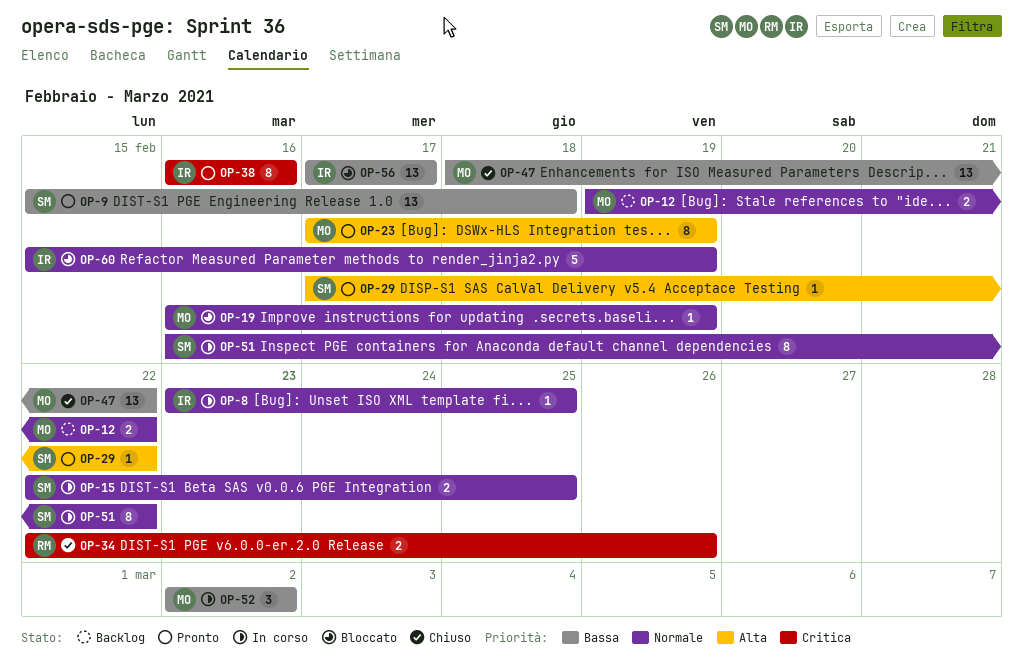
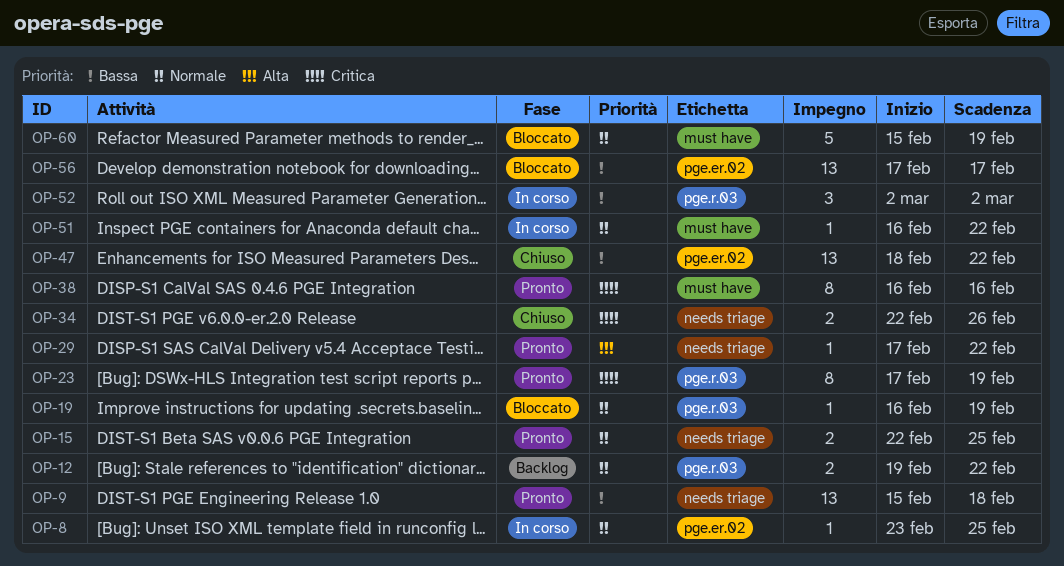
OP-15, status: In corso -> Pronto
OP-23, priority: Alta -> Critica
OP-51, estimate: 8 -> 1

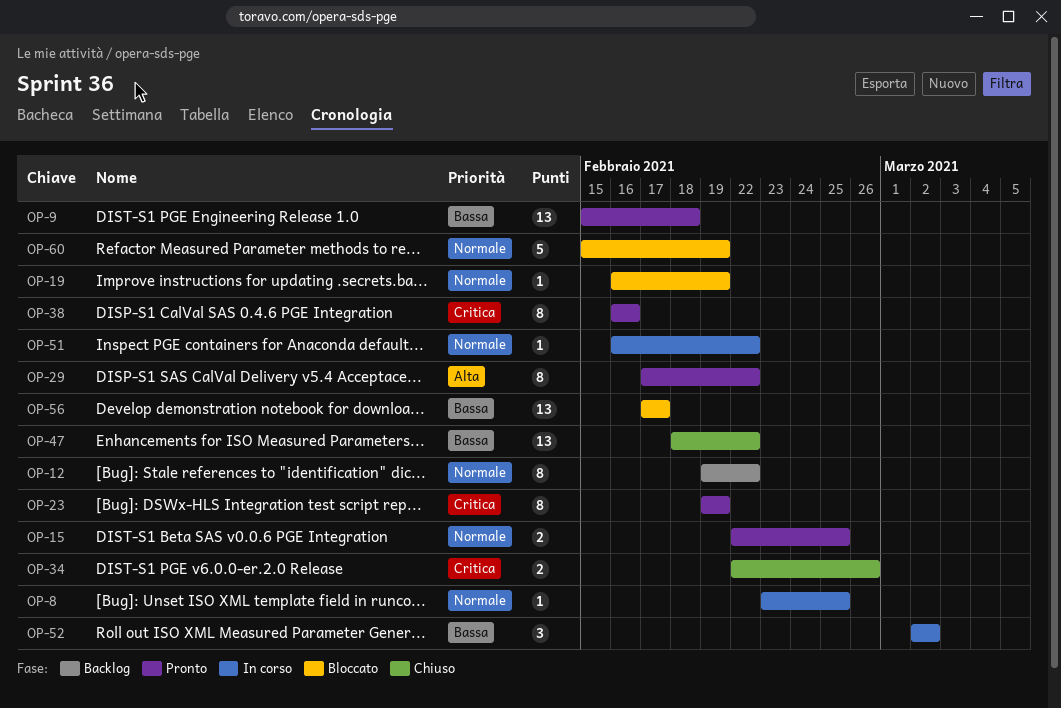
OP-12, estimate: 2 -> 8
OP-23, start: Feb 17 -> Feb 19
OP-29, estimate: 1 -> 8

